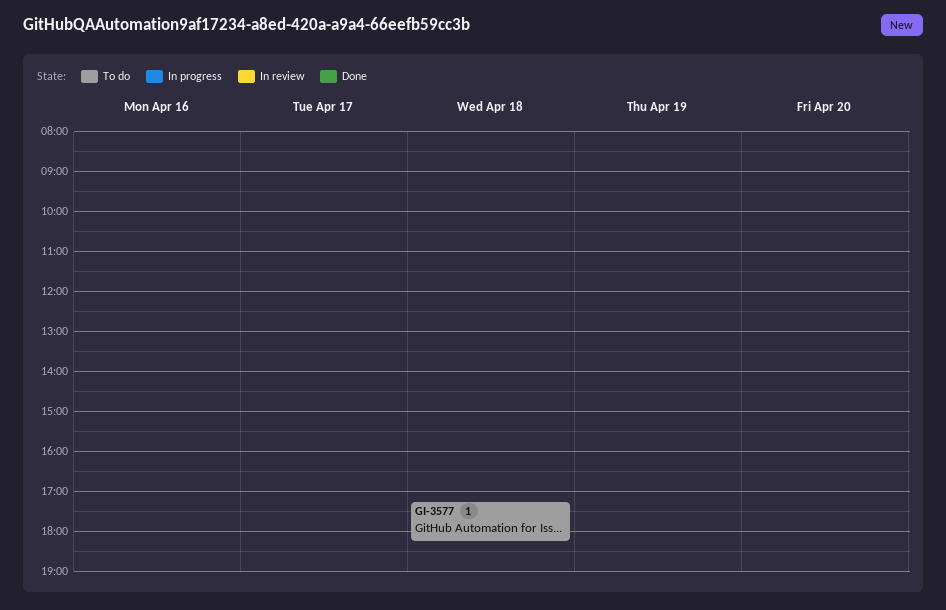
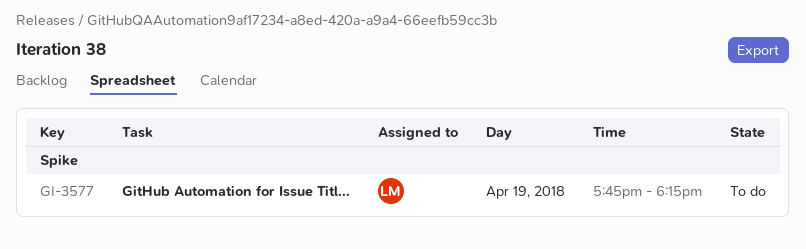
GI-3577, day: Apr 18 -> Apr 19
GI-3577, begins: 17:15 -> 17:45

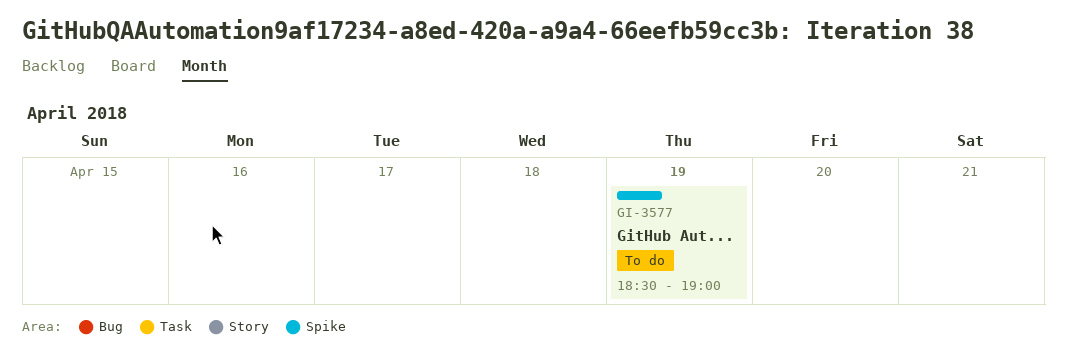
GI-3577, begins: 17:45 -> 18:30
GI-3577, ends: 18:15 -> 19:00

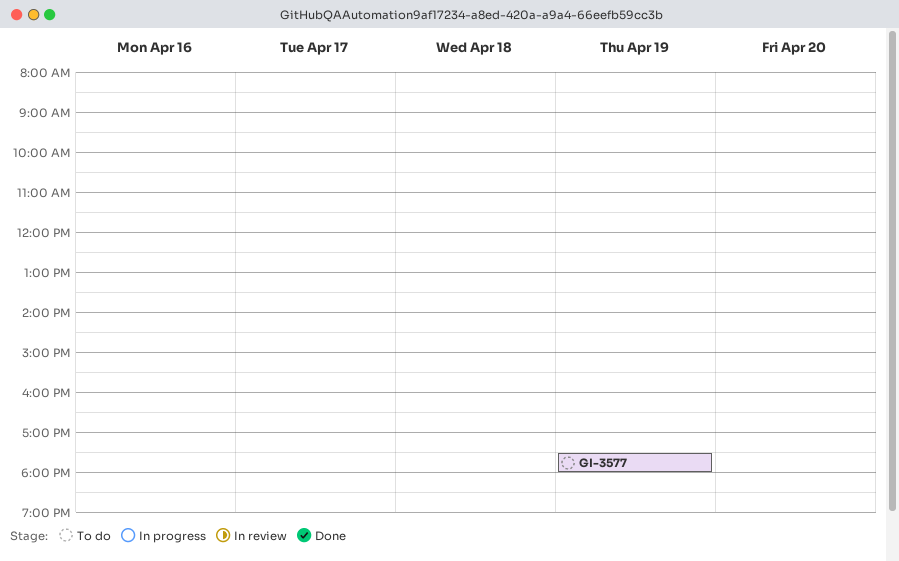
GI-3577, begins: 18:30 -> 17:30
GI-3577, ends: 19:00 -> 18:00

